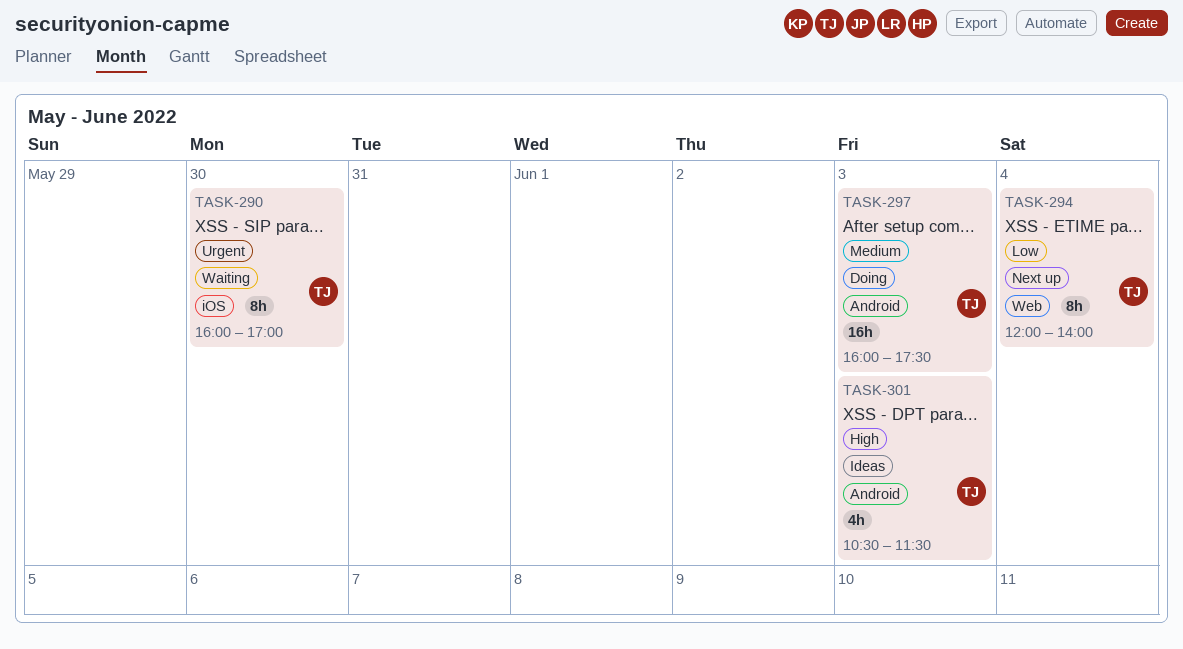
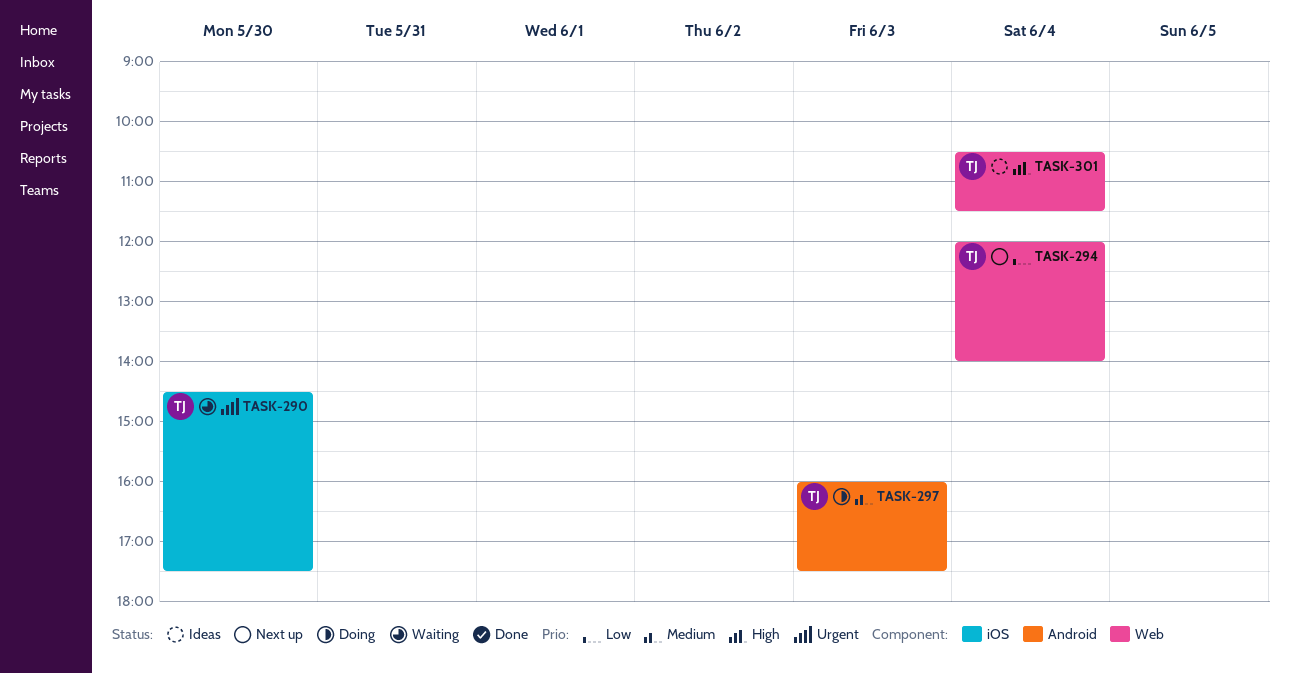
TASK-290, begins: 16:00 -> 14:30
TASK-290, ends: 17:00 -> 17:30
TASK-301, label: Android -> Web
TASK-301, day: Jun 3 -> Jun 4

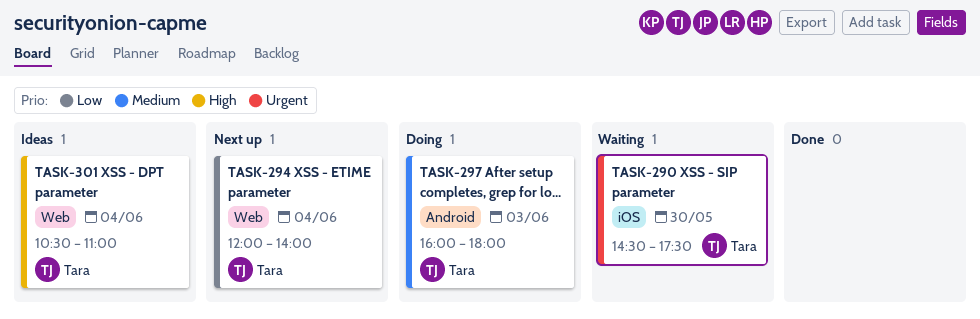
TASK-297, ends: 17:30 -> 18:00
TASK-301, ends: 11:30 -> 11:00

